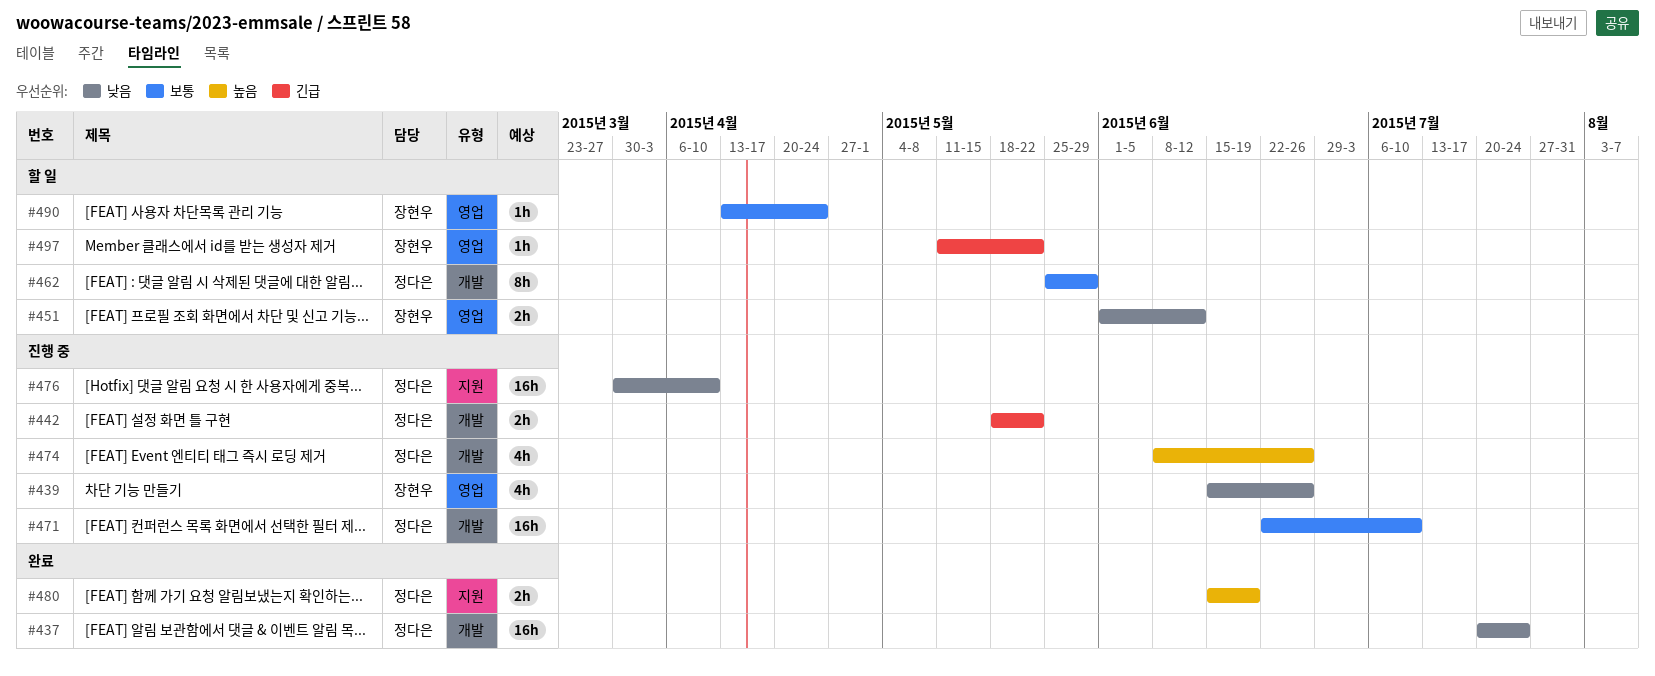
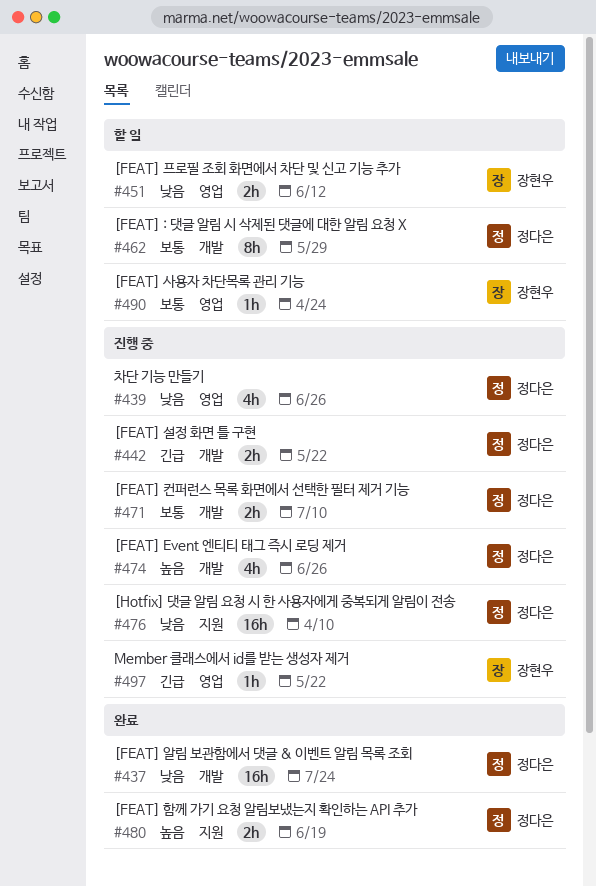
#439, owner: 장현우 -> 정다은
#471, estimate: 16h -> 2h
#497, status: 할 일 -> 진행 중

